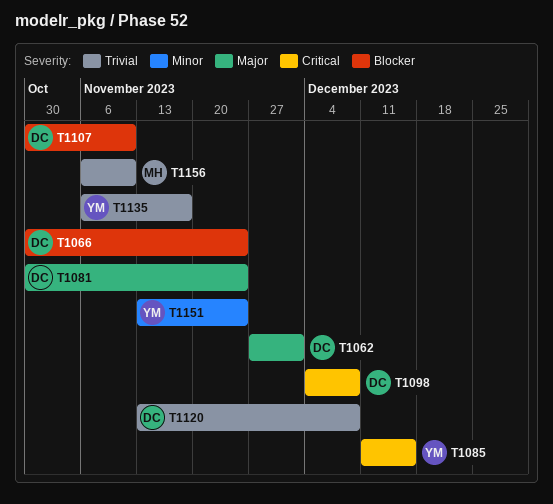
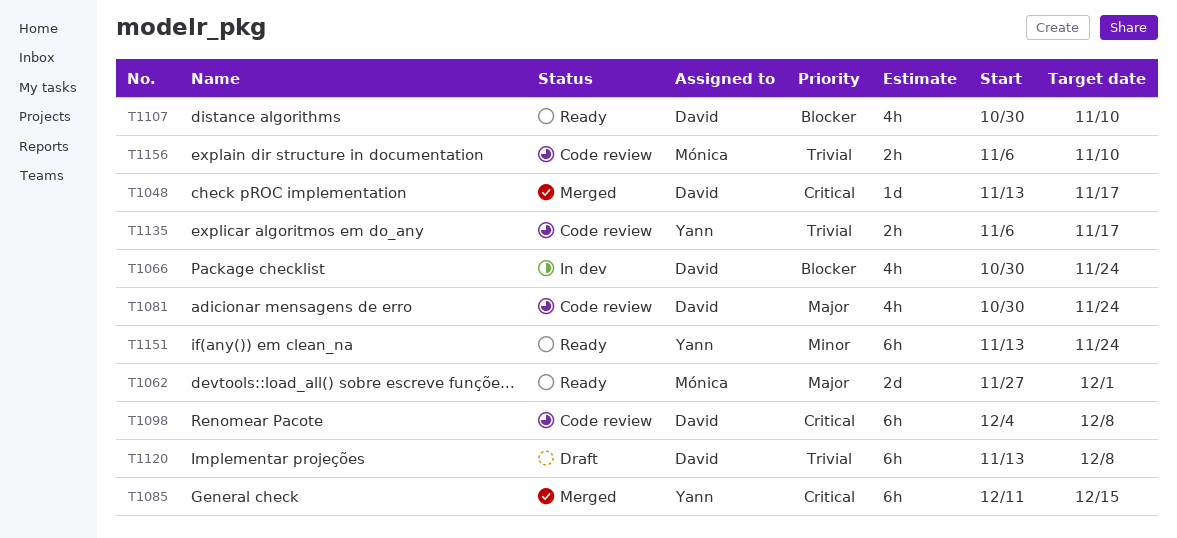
T1048: none -> present
T1062, owner: David -> Mónica

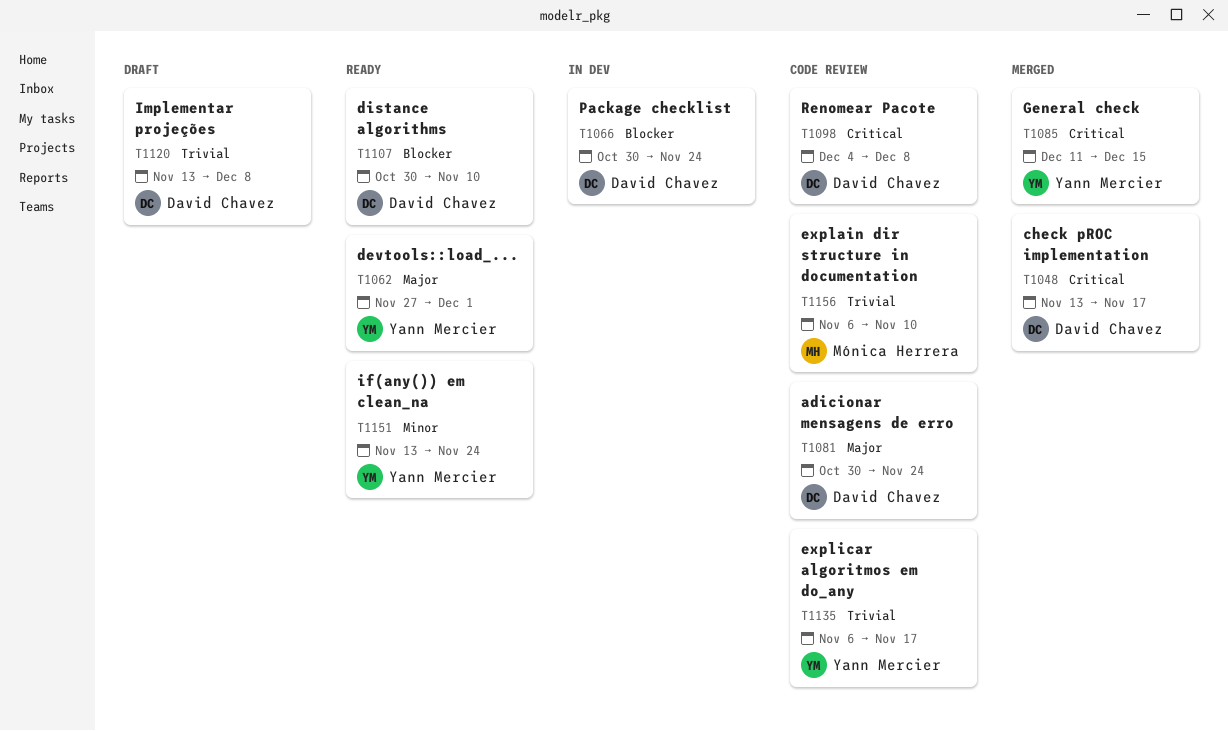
T1062, owner: Mónica Herrera -> Yann Mercier

